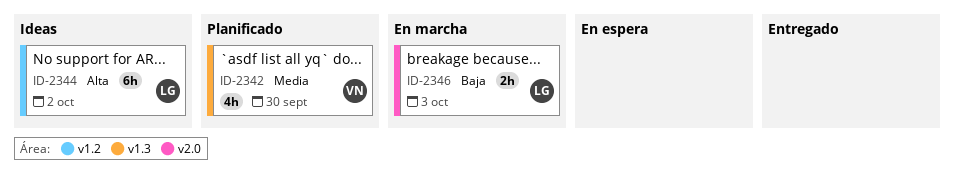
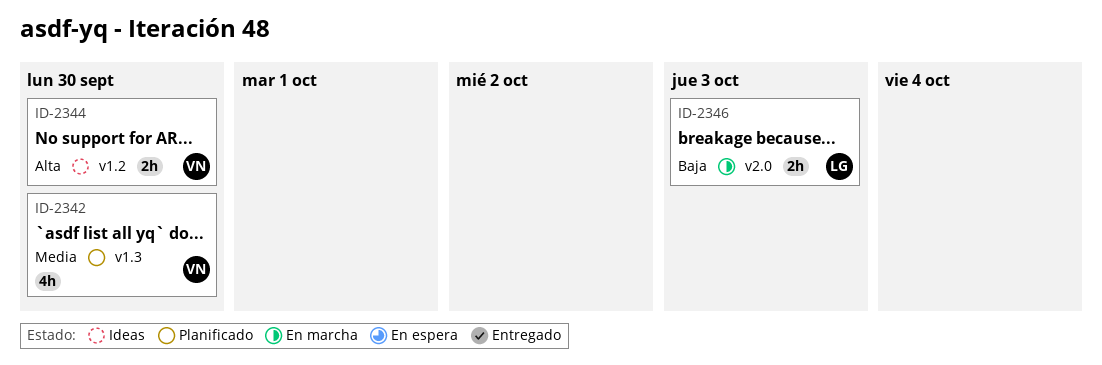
ID-2344, owner: LG -> VN
ID-2344, estimate: 6h -> 2h
ID-2344, due: Oct 2 -> Sep 30

